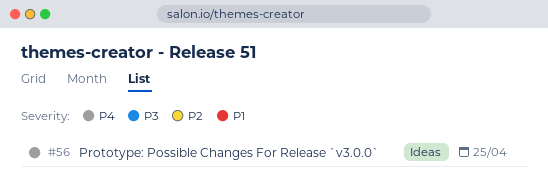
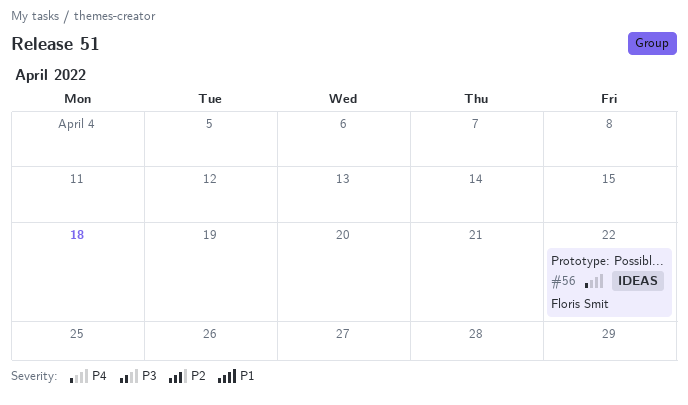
#56, due: Apr 25 -> Apr 22

